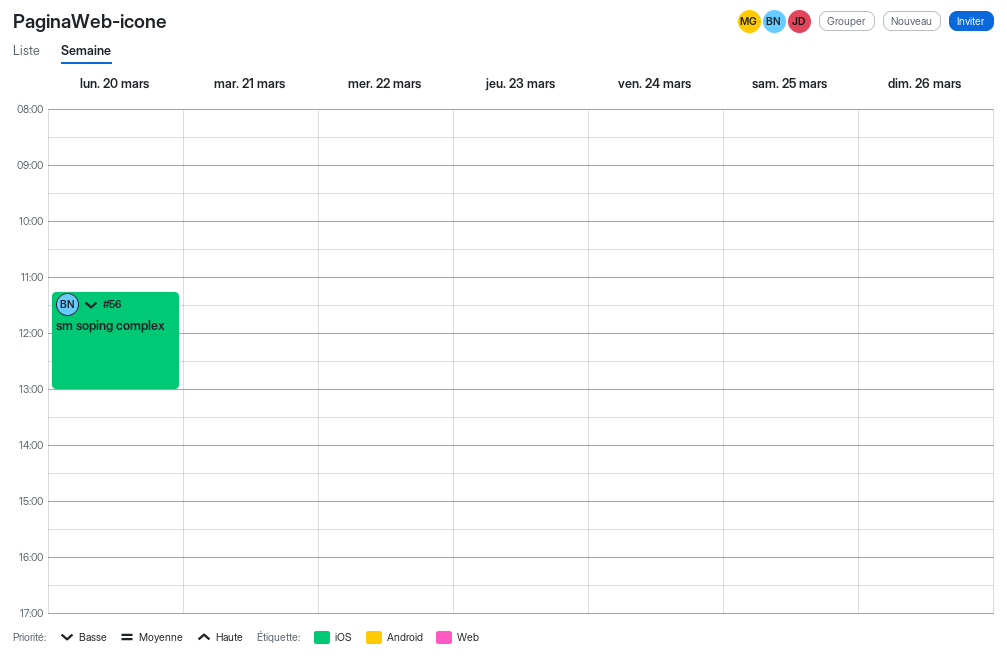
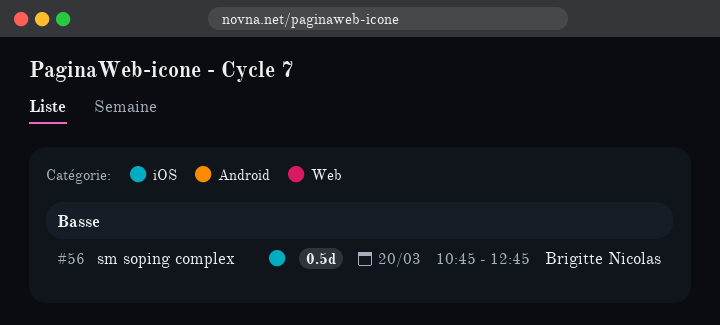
#56, begins: 11:15 -> 10:45
#56, ends: 13:00 -> 12:45

